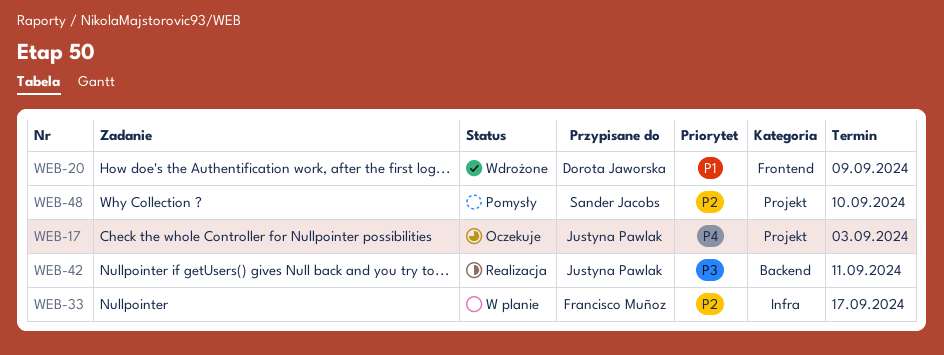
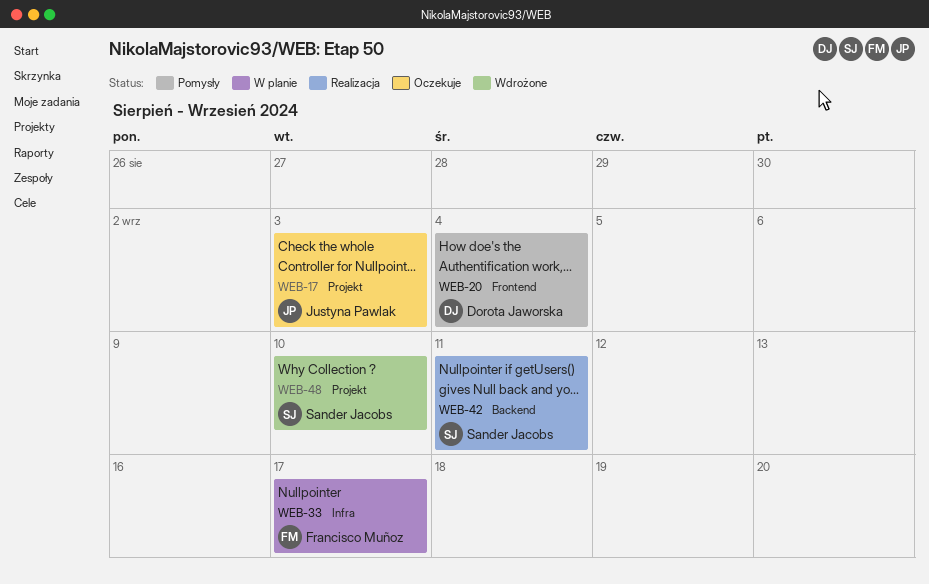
WEB-20, status: Wdrożone -> Pomysły
WEB-20, due: Sep 9 -> Sep 4
WEB-42, owner: Justyna Pawlak -> Sander Jacobs
WEB-48, status: Pomysły -> Wdrożone

